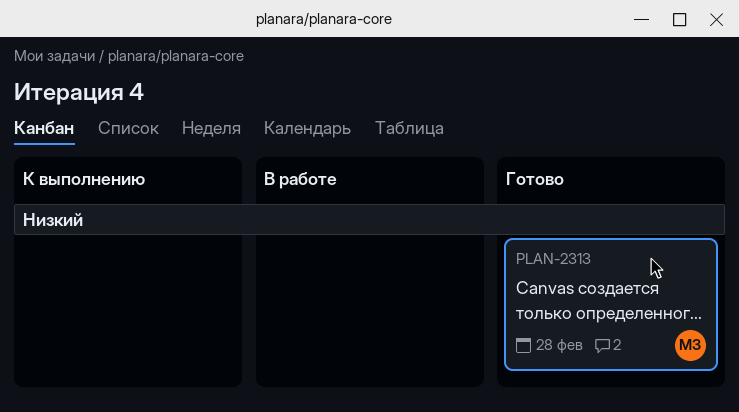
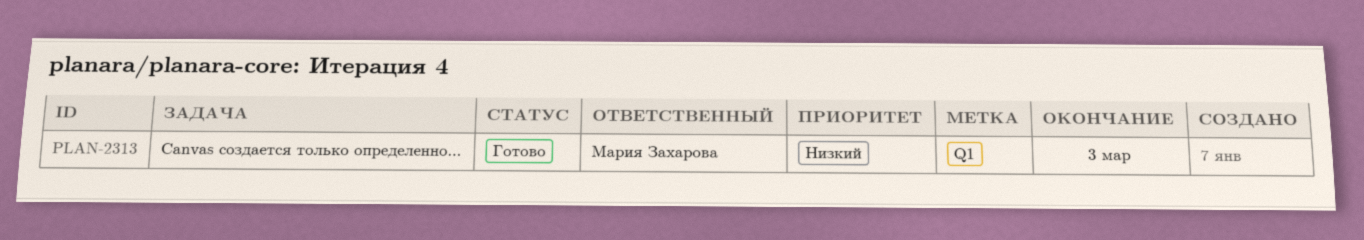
PLAN-2313, due: Feb 28 -> Mar 3

